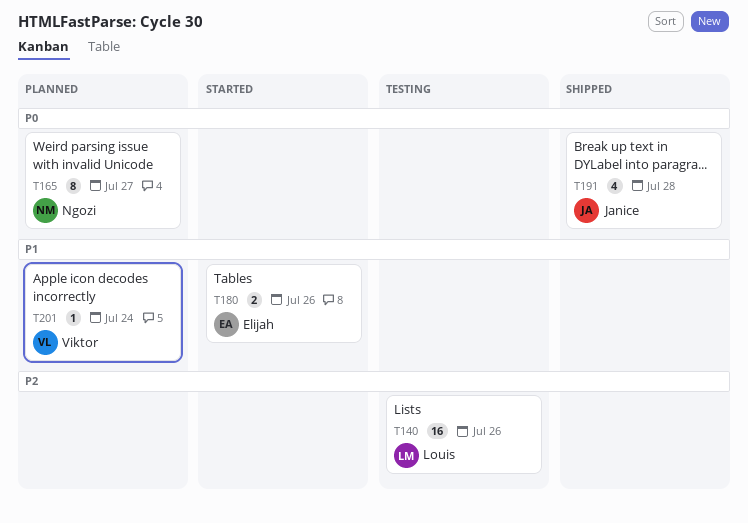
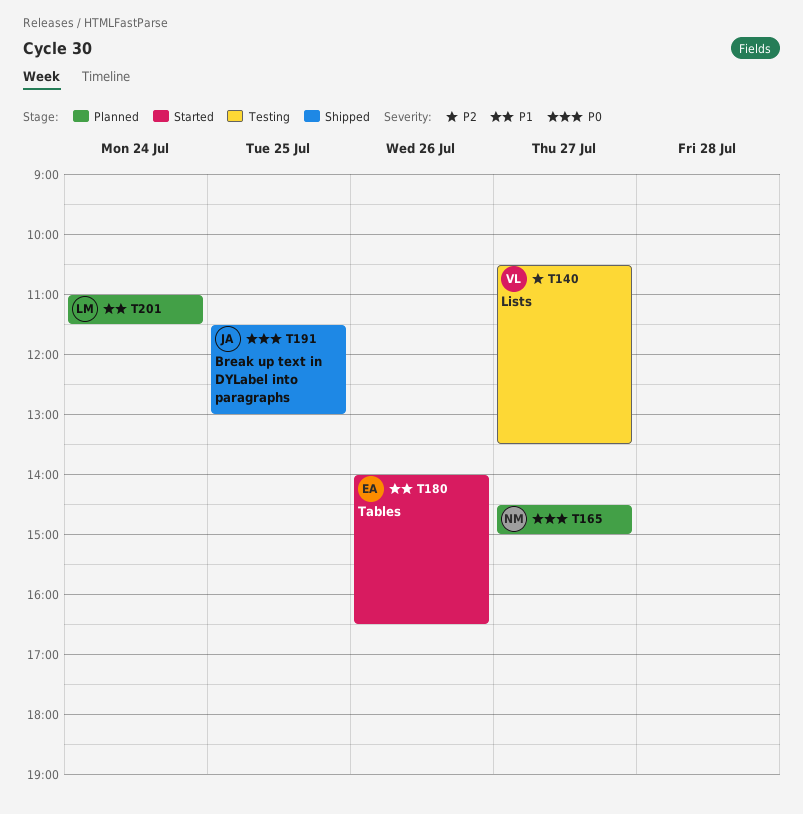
T140, owner: Louis -> Viktor
T140, day: Jul 26 -> Jul 27
T191, day: Jul 28 -> Jul 25
T201, owner: Viktor -> Louis

